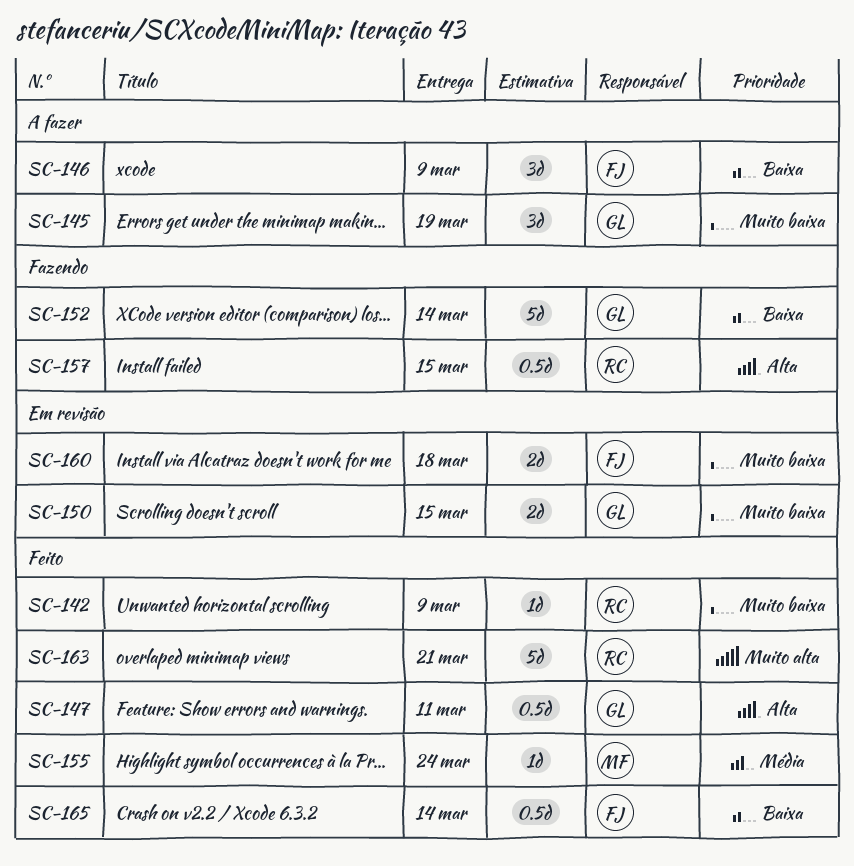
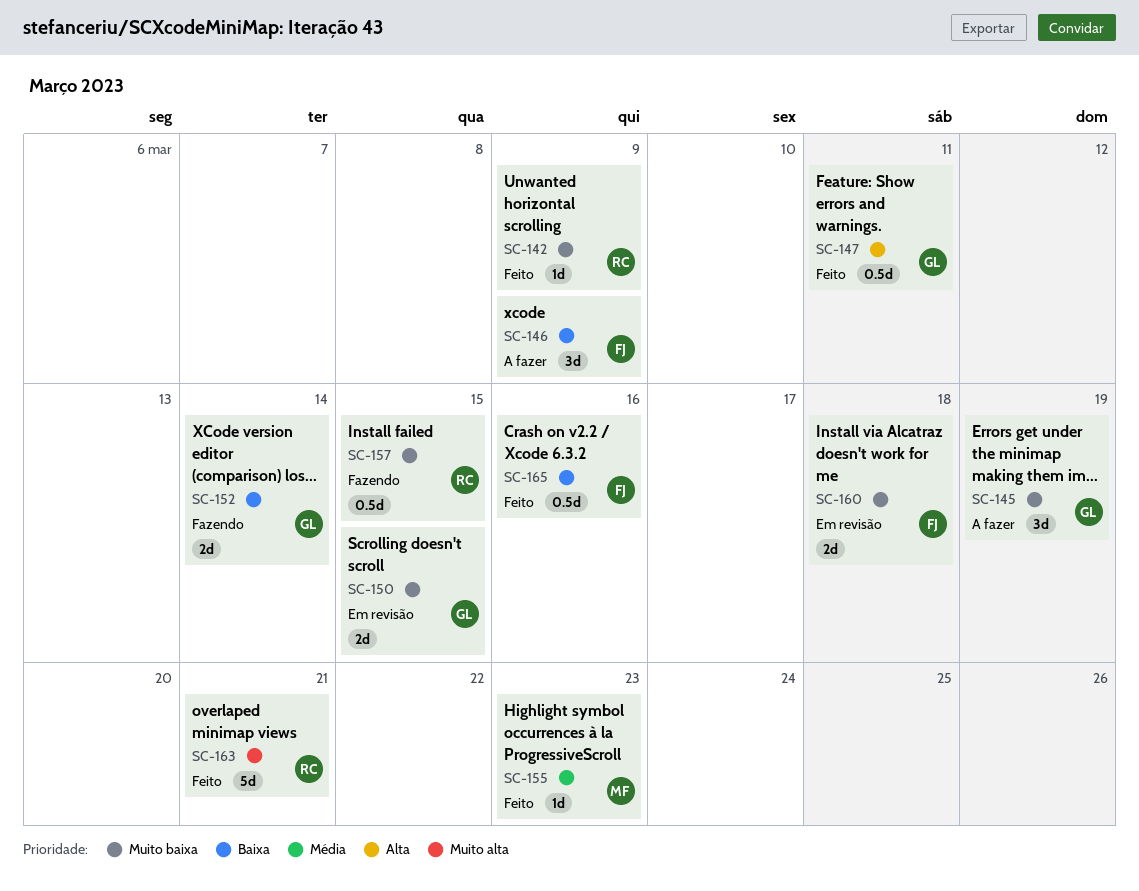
SC-152, estimate: 5d -> 2d
SC-155, due: Mar 24 -> Mar 23
SC-157, priority: Alta -> Muito baixa
SC-165, due: Mar 14 -> Mar 16

